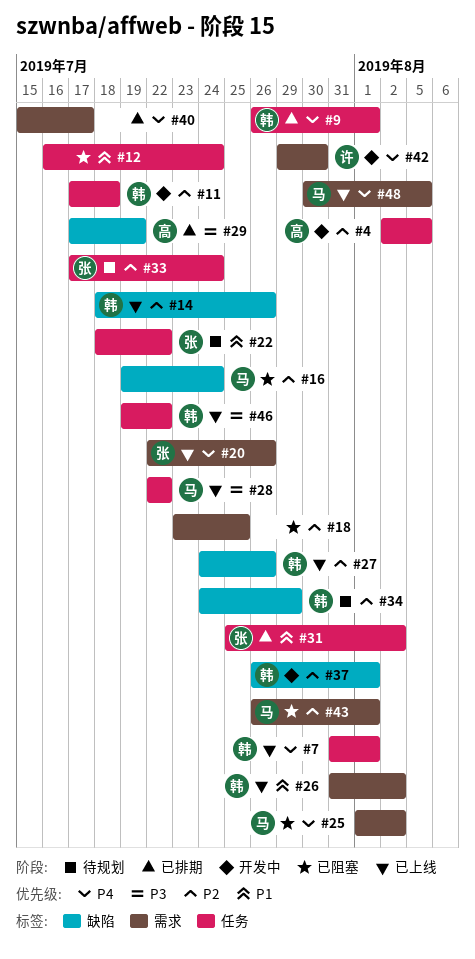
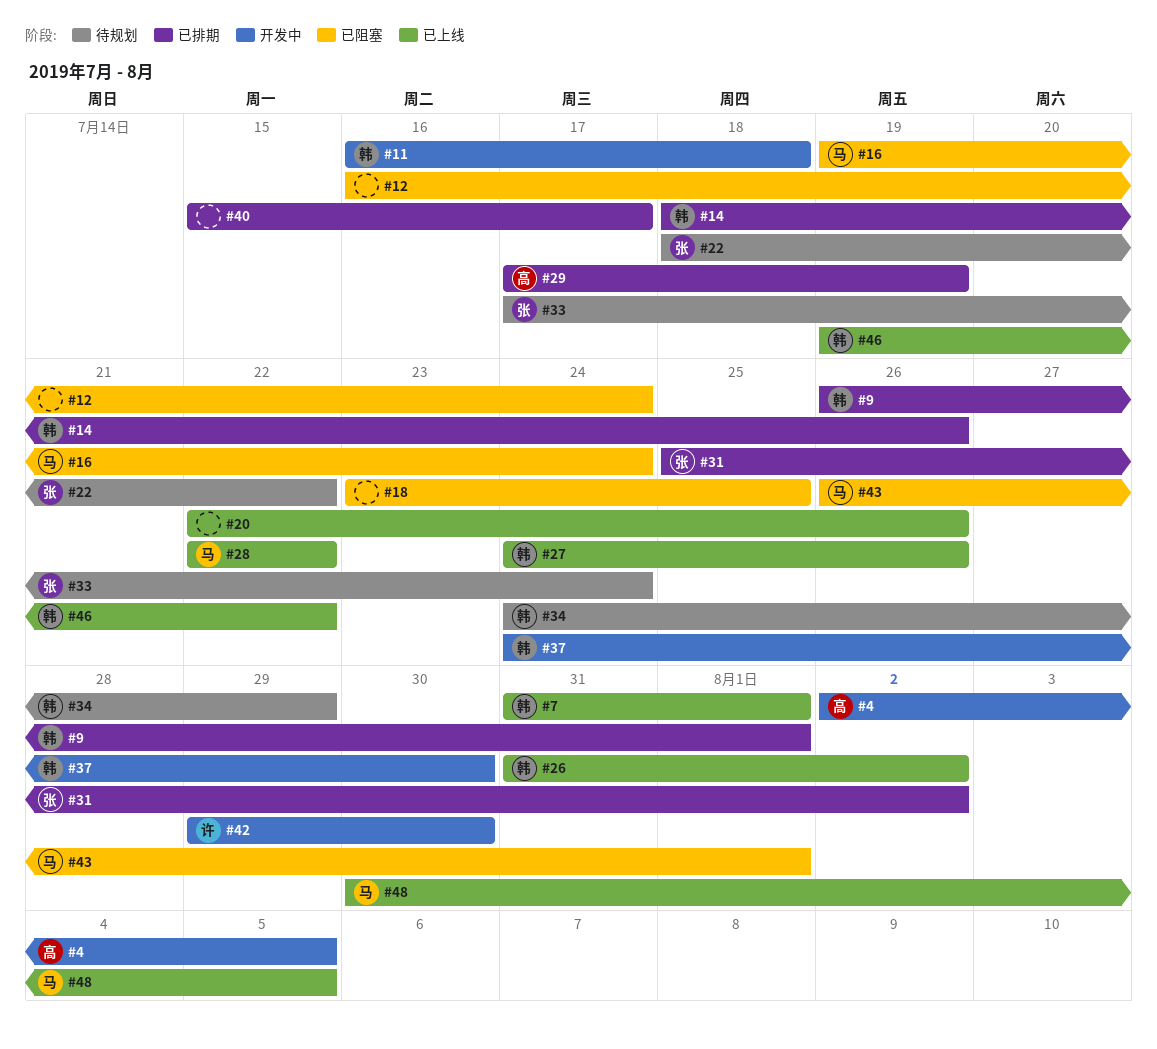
#11, start: Jul 17 -> Jul 16
#14, status: 已上线 -> 已排期
#20, owner: 张 -> none
#25: present -> none
#37, start: Jul 26 -> Jul 24
#37, due: Aug 1 -> Jul 30

